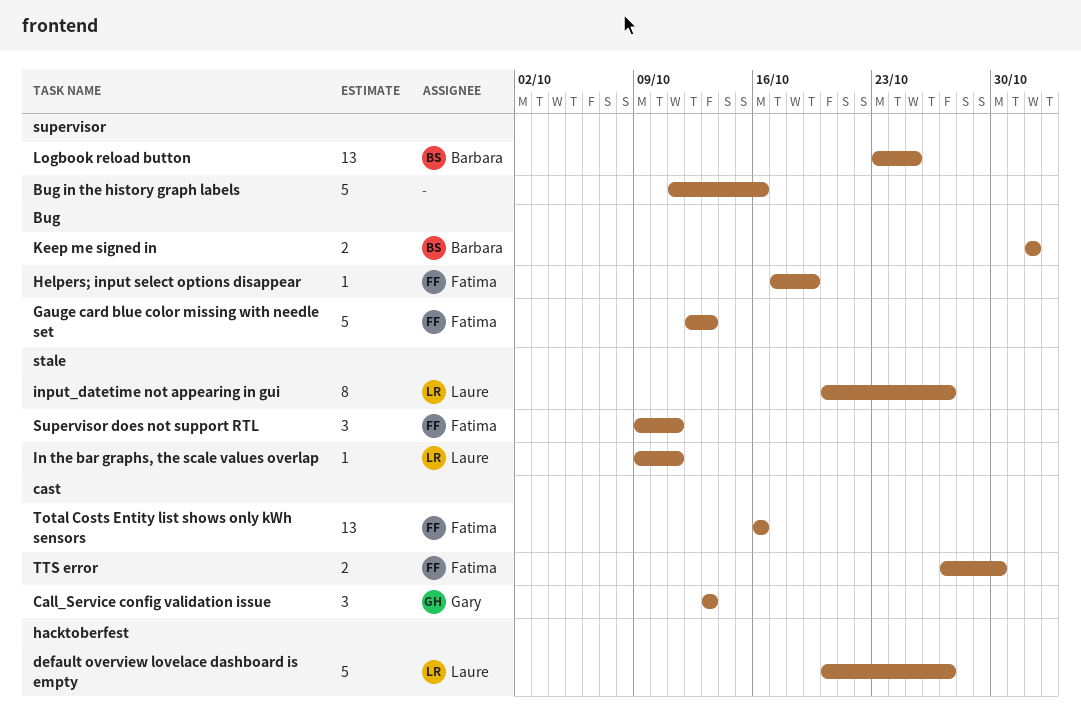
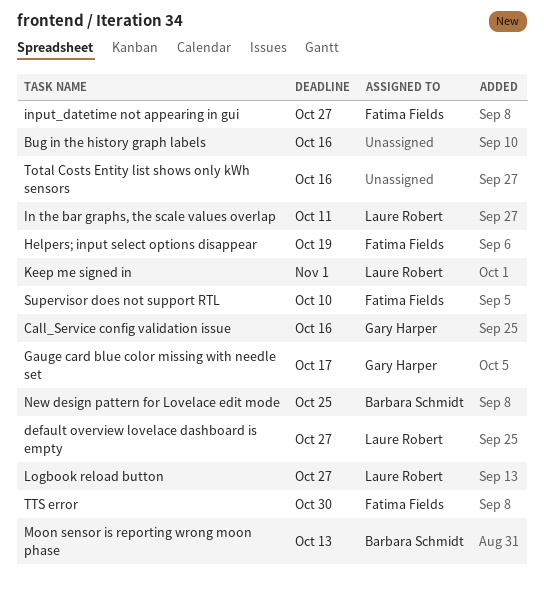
Call_Service config validation issue, due: Oct 13 -> Oct 16
Gauge card blue color missing with needle set, owner: Fatima Fields -> Gary Harper
Gauge card blue color missing with needle set, due: Oct 13 -> Oct 17
input_datetime not appearing in gui, owner: Laure Robert -> Fatima Fields
Keep me signed in, owner: Barbara Schmidt -> Laure Robert
Logbook reload button, owner: Barbara Schmidt -> Laure Robert
Logbook reload button, due: Oct 25 -> Oct 27
Moon sensor is reporting wrong moon phase: none -> present
New design pattern for Lovelace edit mode: none -> present
Supervisor does not support RTL, due: Oct 11 -> Oct 10
Total Costs Entity list shows only kWh sensors, owner: Fatima Fields -> none

